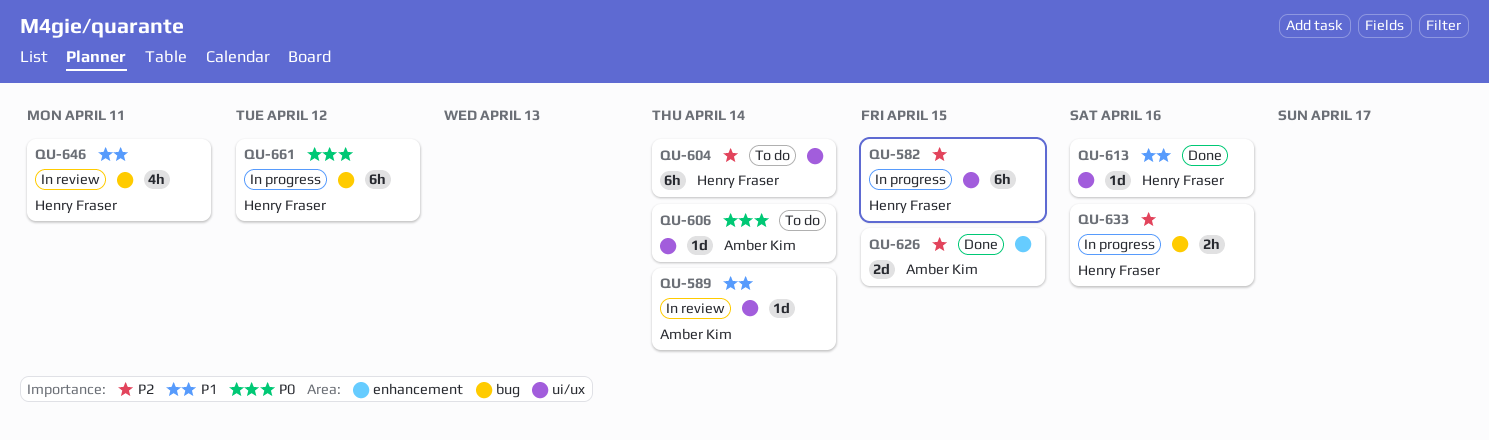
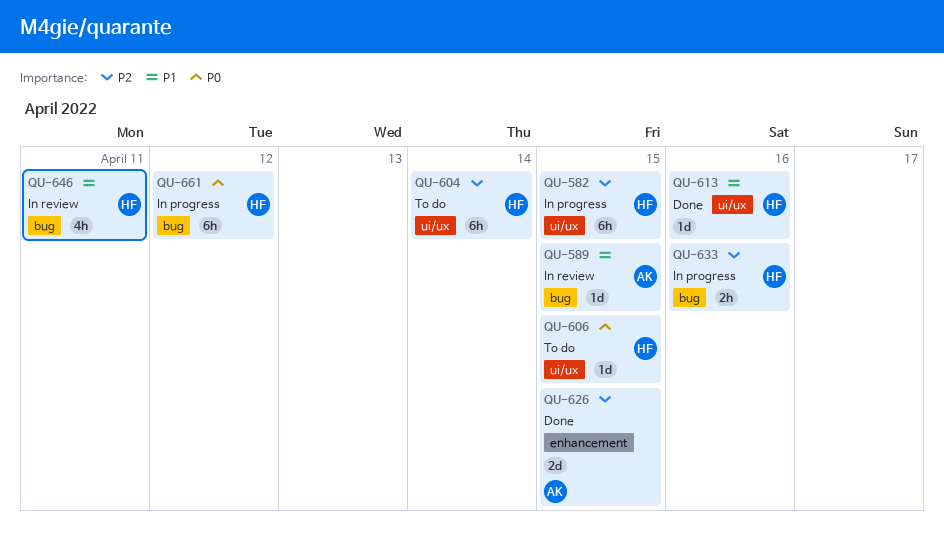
QU-589, label: ui/ux -> bug
QU-589, due: Apr 14 -> Apr 15
QU-606, owner: Amber Kim -> Henry Fraser
QU-606, due: Apr 14 -> Apr 15

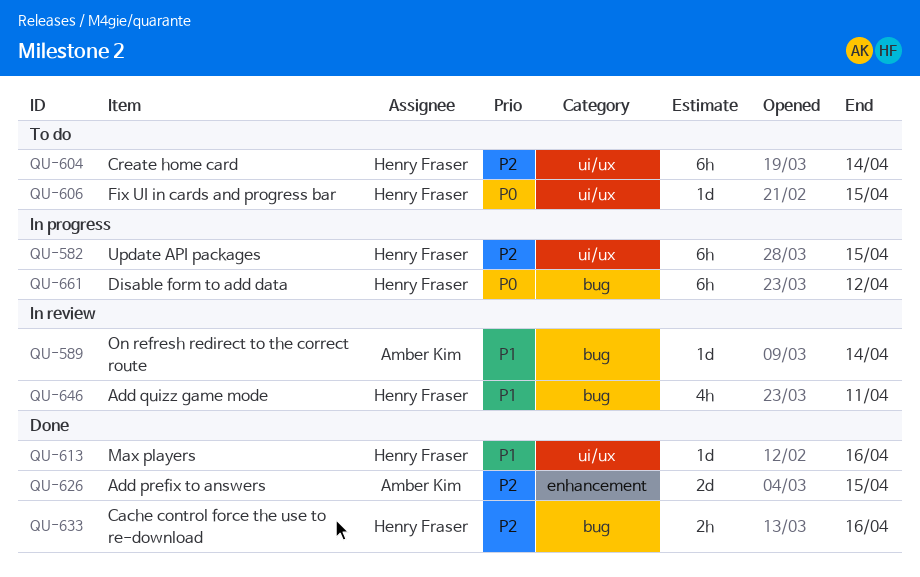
QU-589, due: Apr 15 -> Apr 14
QU-633, status: In progress -> Done

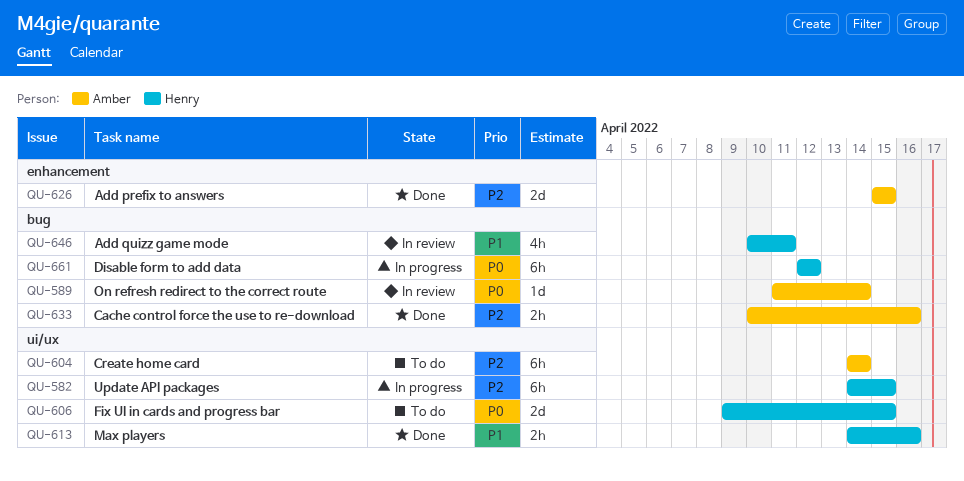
QU-589, priority: P1 -> P0
QU-604, owner: Henry Fraser -> Amber Kim
QU-606, estimate: 1d -> 2d
QU-613, estimate: 1d -> 2h
QU-633, owner: Henry Fraser -> Amber Kim

